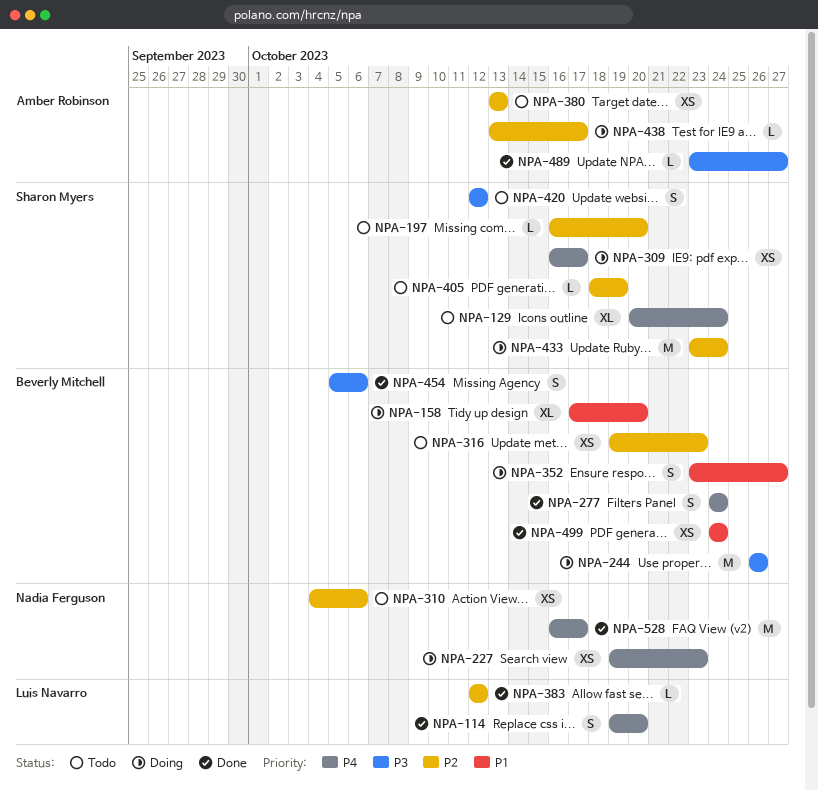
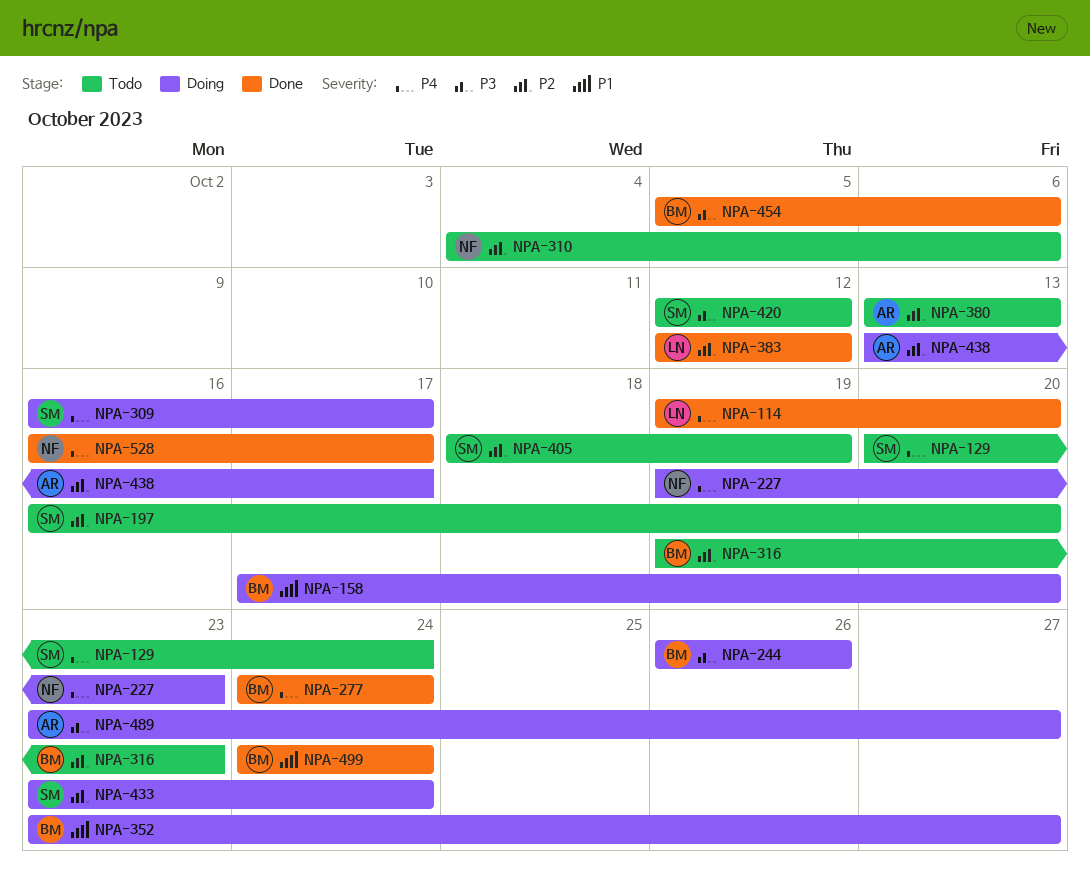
NPA-489, status: Done -> Doing

